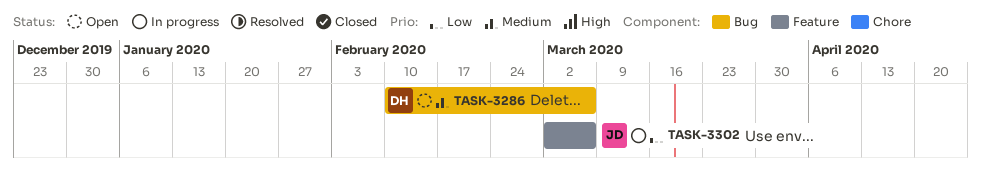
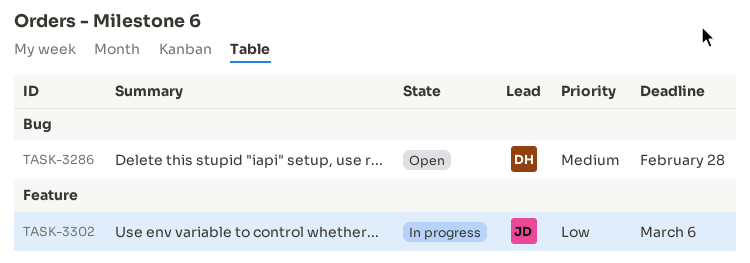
TASK-3286, due: Mar 6 -> Feb 28

